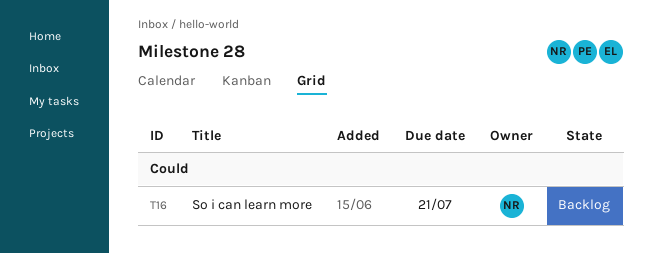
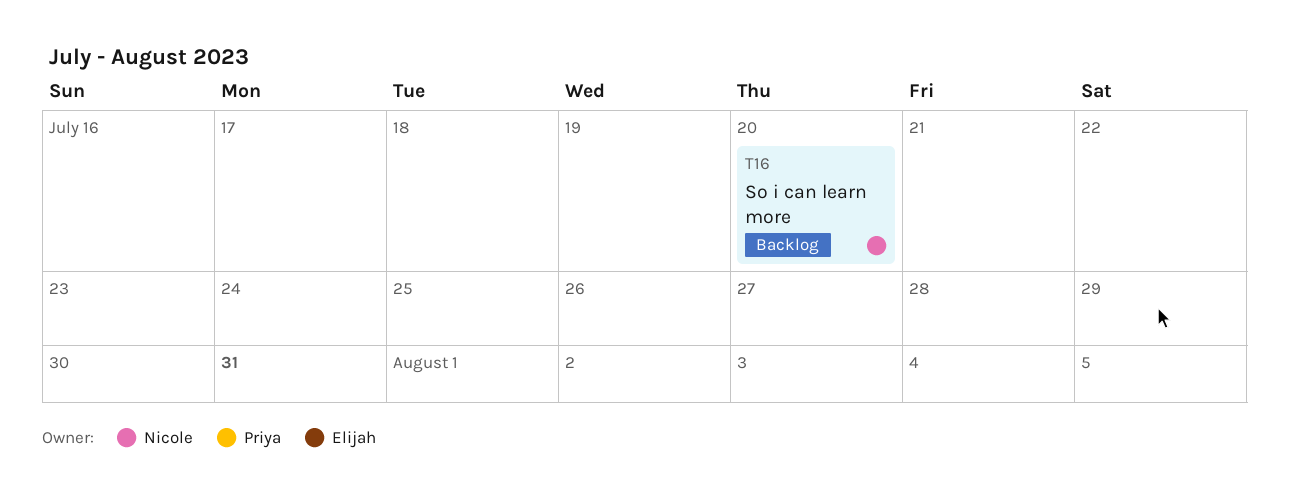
T16, due: Jul 21 -> Jul 20

